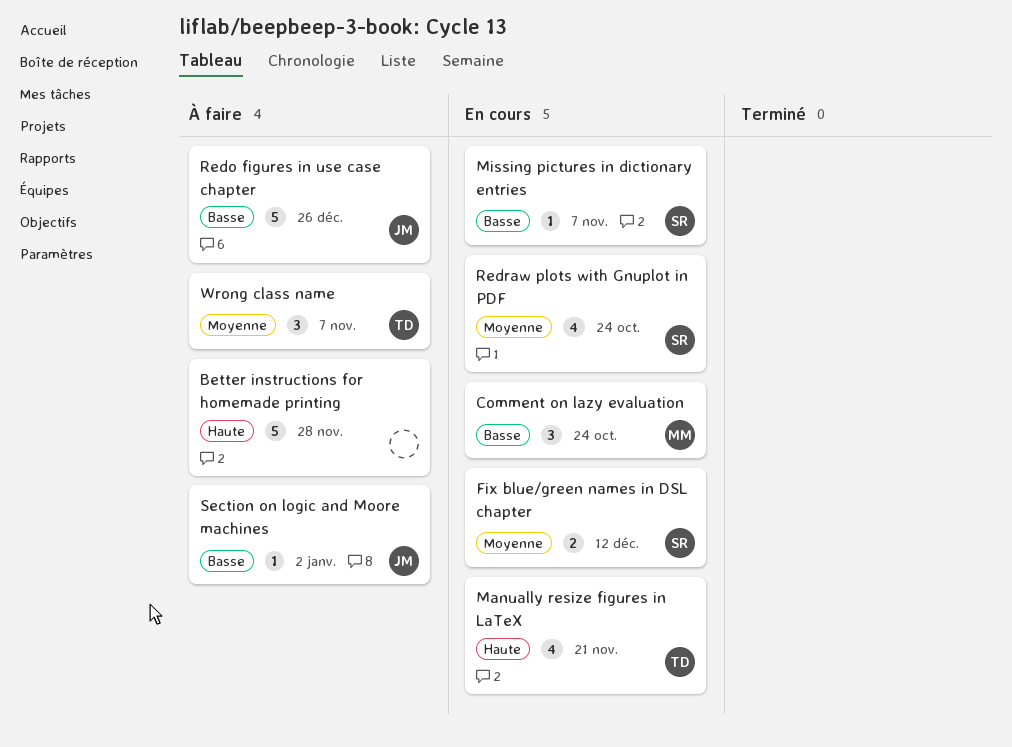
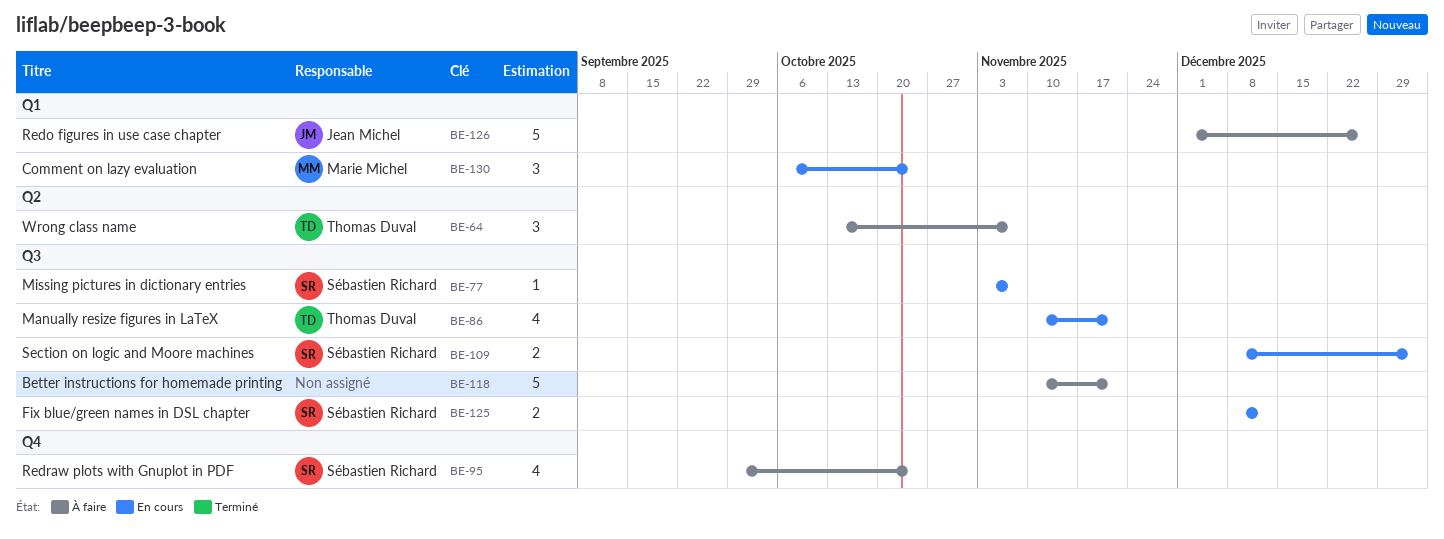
Better instructions for homemade printing, due: Nov 28 -> Nov 21
Redraw plots with Gnuplot in PDF, status: En cours -> À faire
Section on logic and Moore machines, status: À faire -> En cours
Section on logic and Moore machines, owner: Jean Michel -> Sébastien Richard
Section on logic and Moore machines, estimate: 1 -> 2

